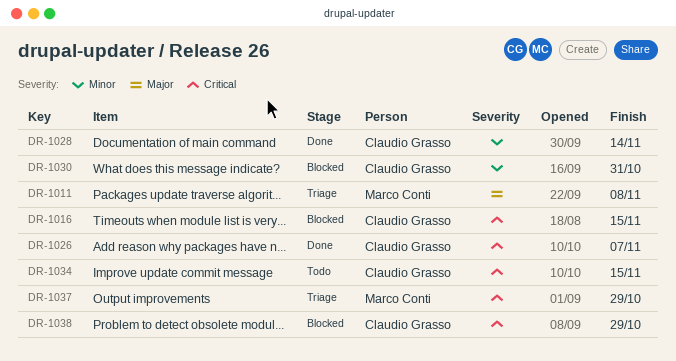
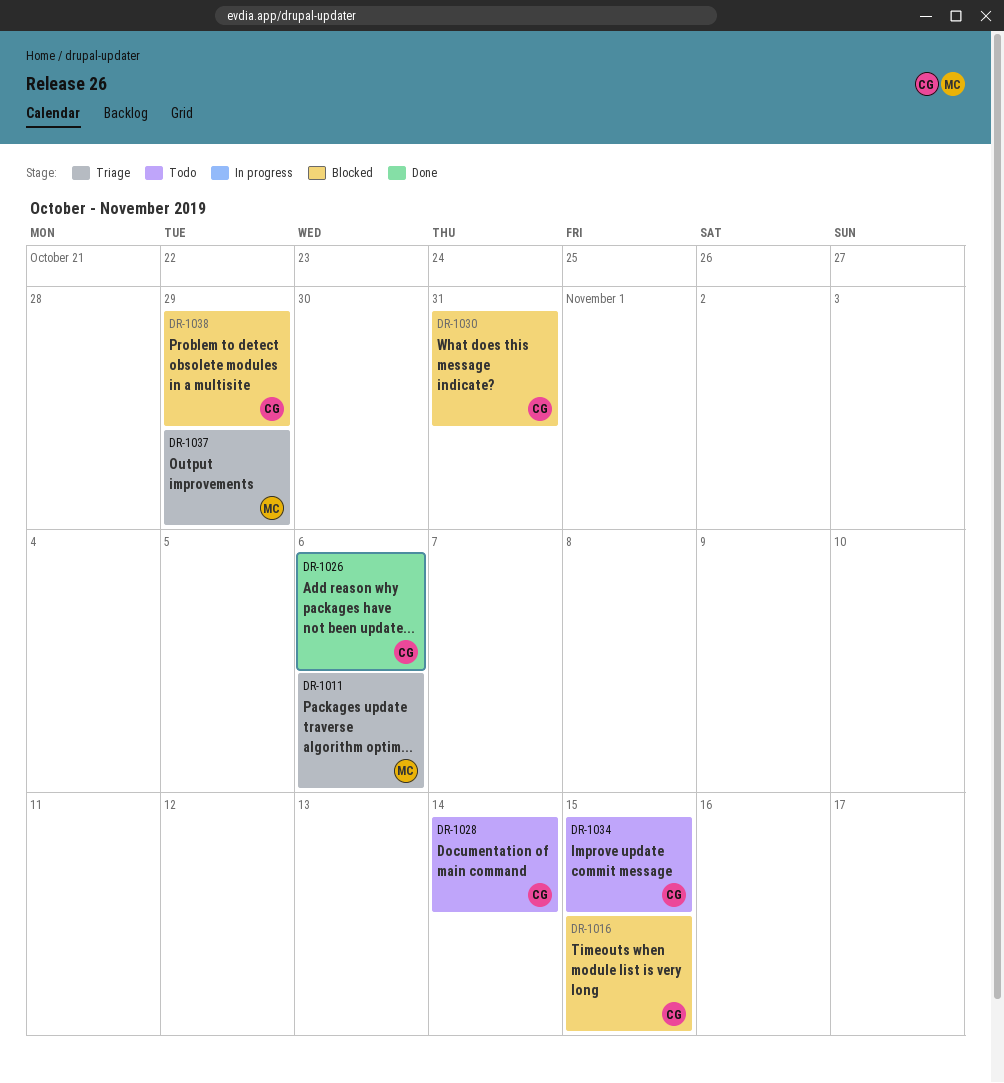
DR-1011, due: Nov 8 -> Nov 6
DR-1026, due: Nov 7 -> Nov 6
DR-1028, status: Done -> Todo

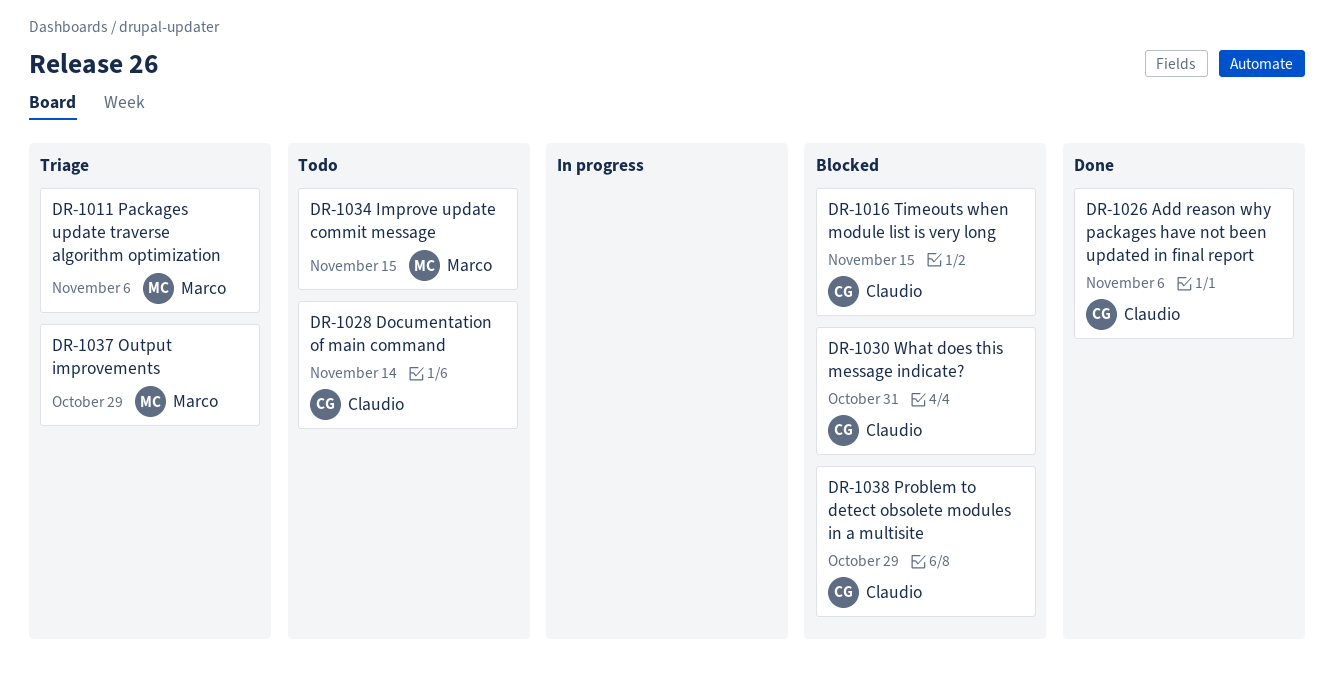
DR-1034, owner: Claudio -> Marco

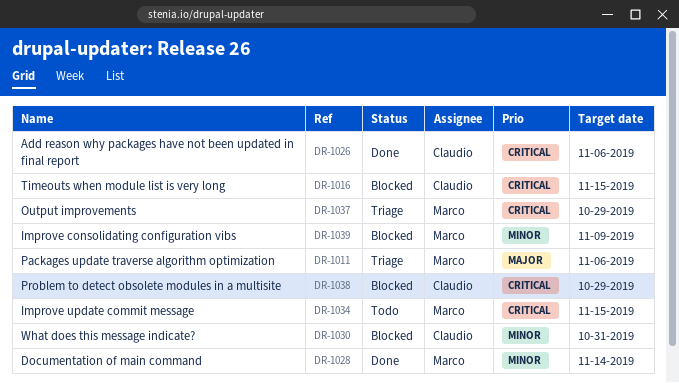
DR-1028, status: Todo -> Done
DR-1028, owner: Claudio -> Marco
DR-1039: none -> present

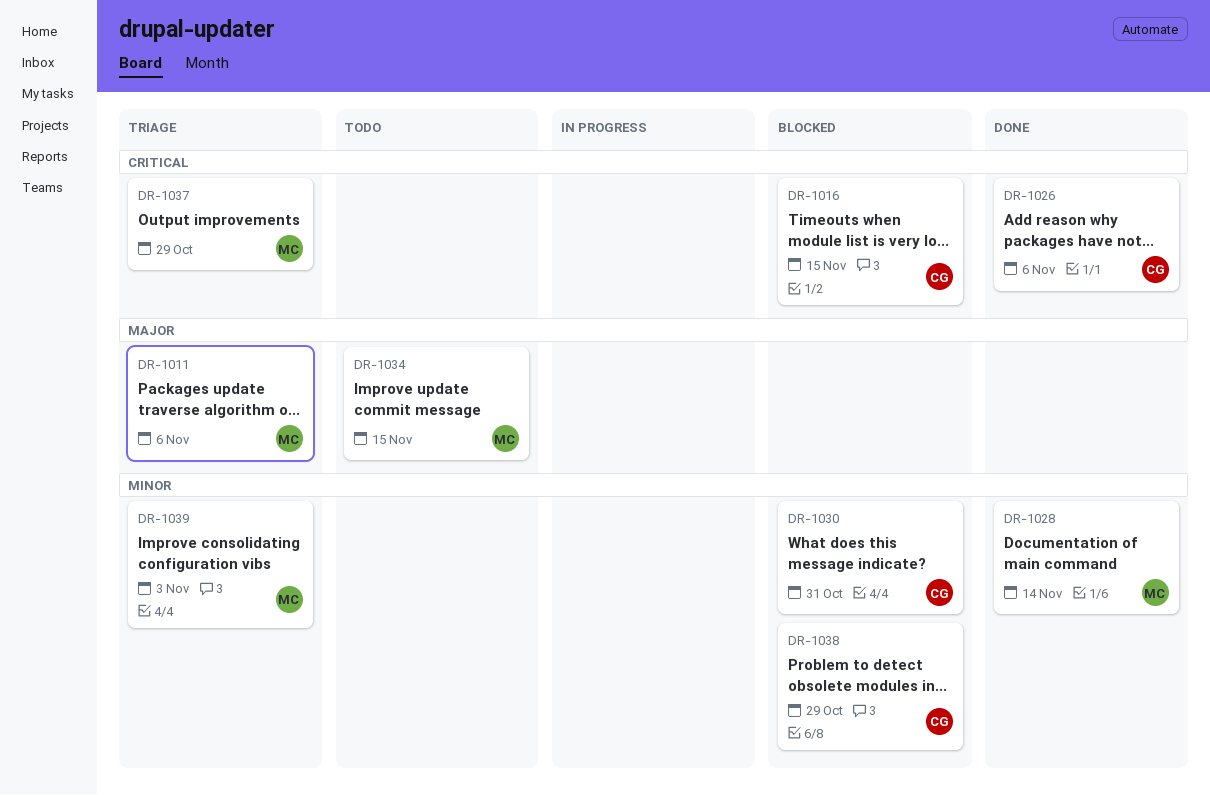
DR-1034, priority: Critical -> Major
DR-1038, priority: Critical -> Minor
DR-1039, status: Blocked -> Triage
DR-1039, due: Nov 9 -> Nov 3

